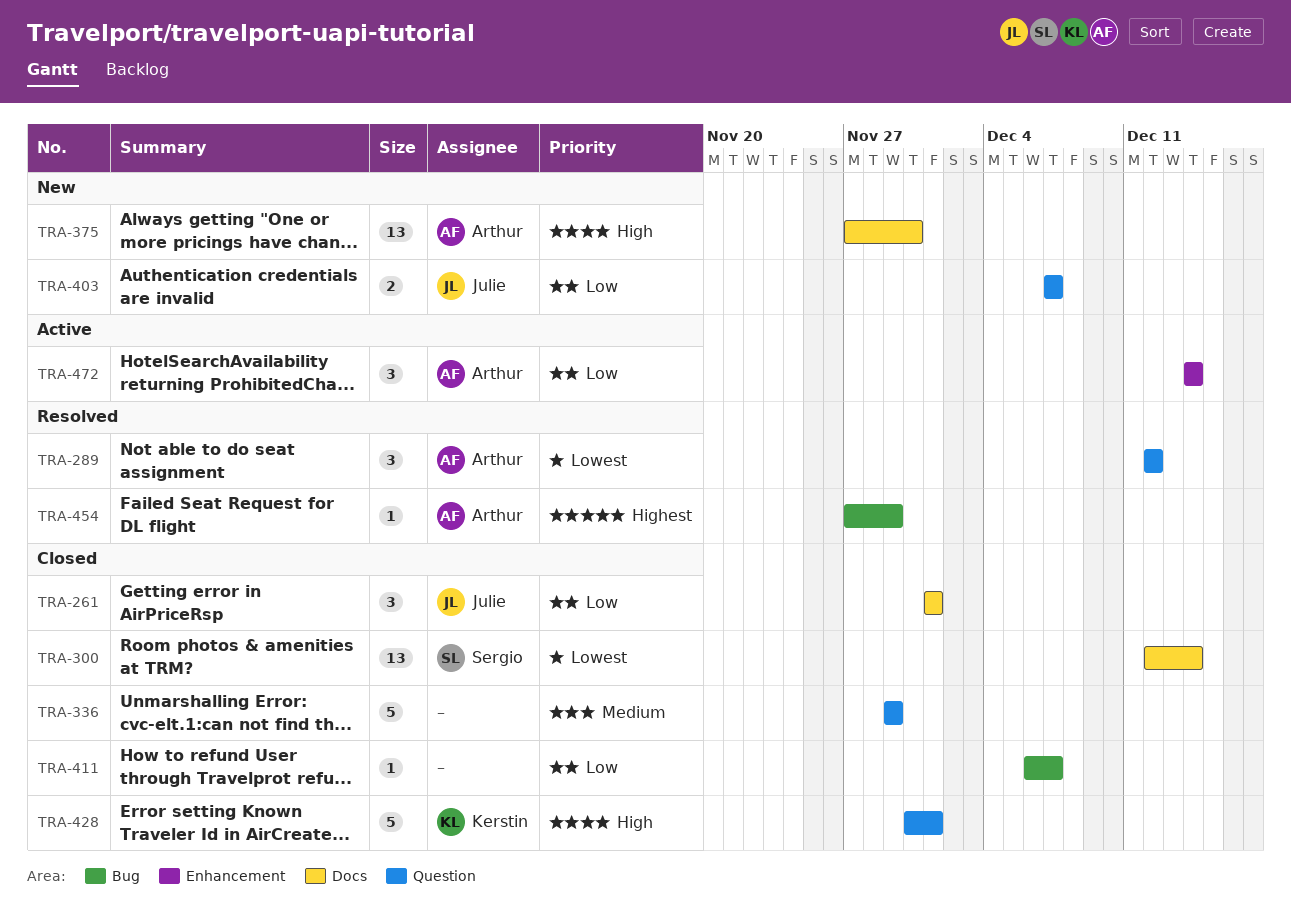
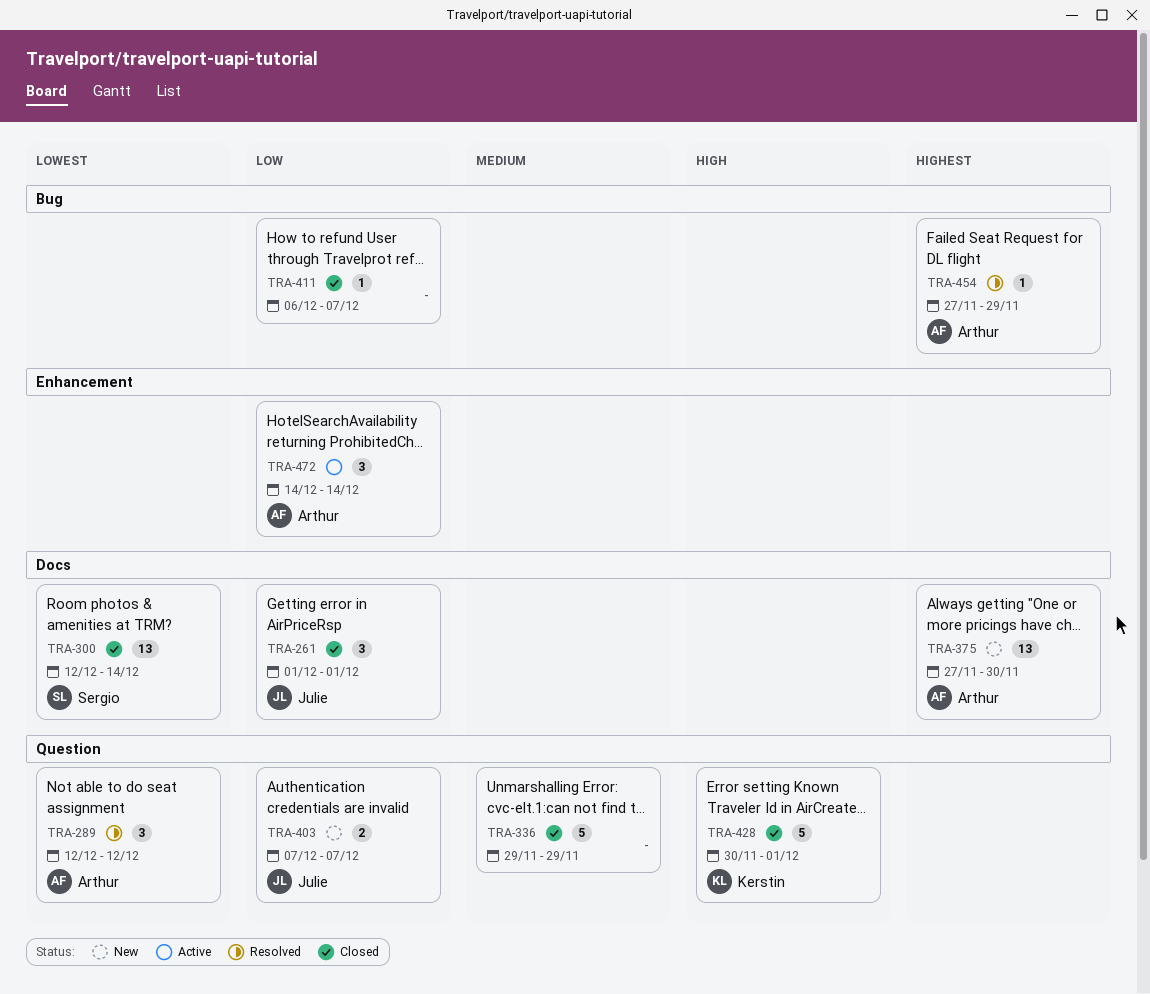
TRA-375, priority: High -> Highest

